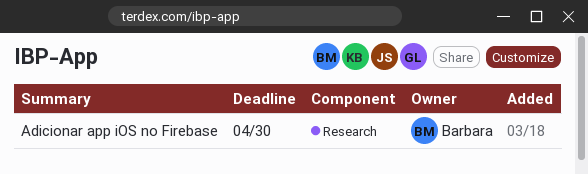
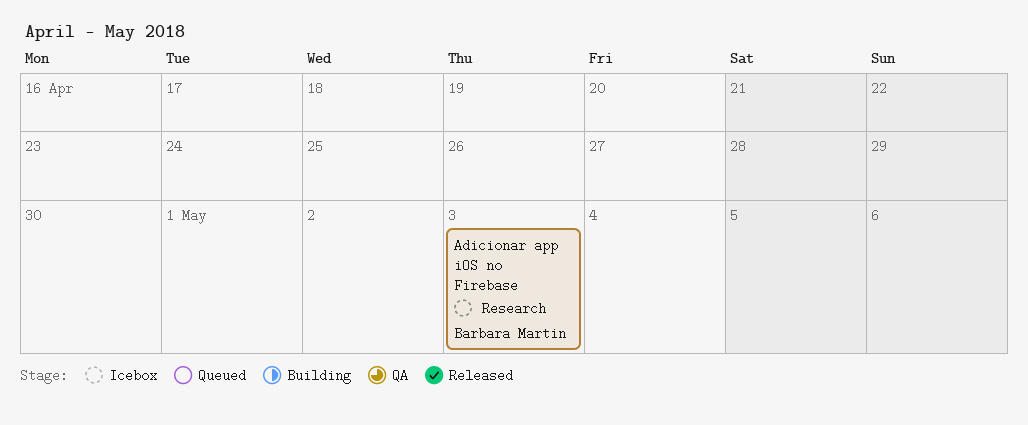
Adicionar app iOS no Firebase, due: Apr 30 -> May 3

